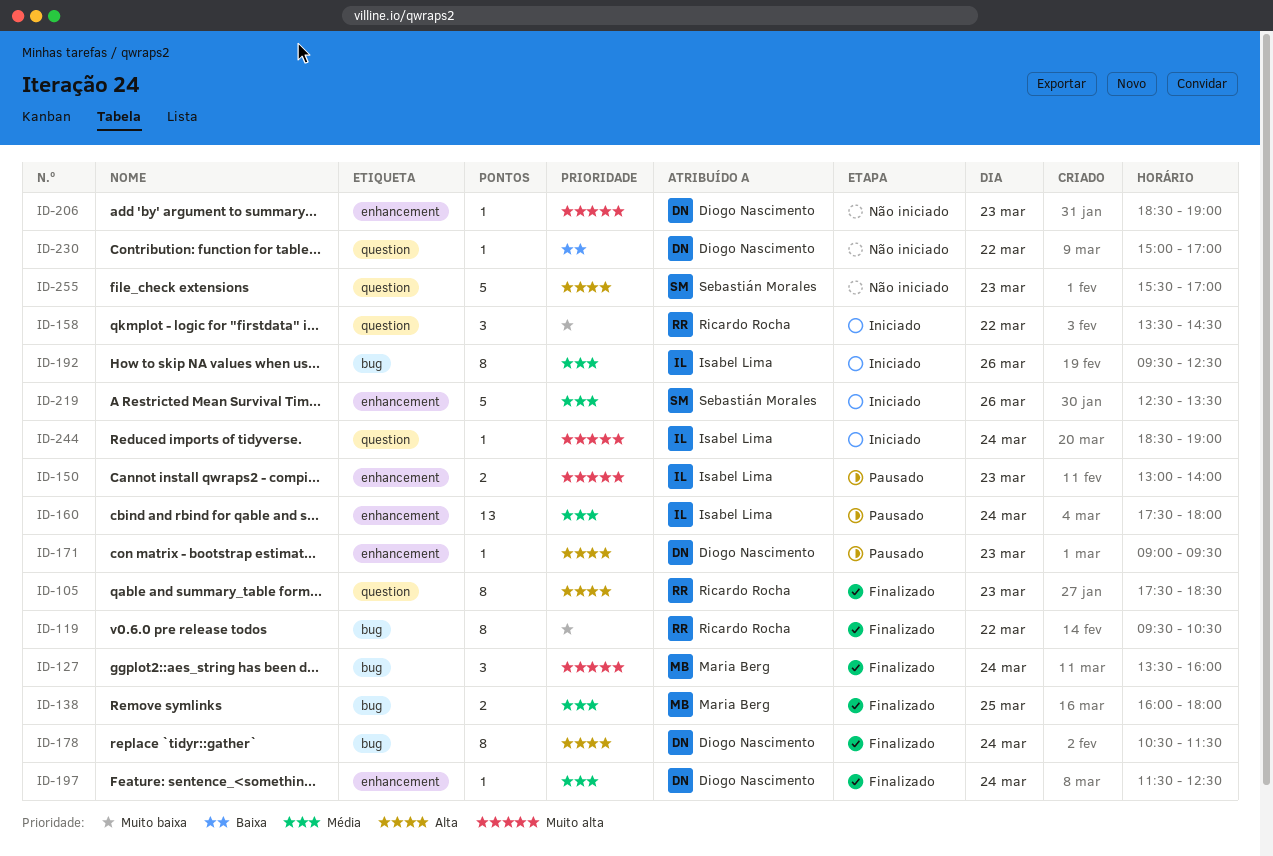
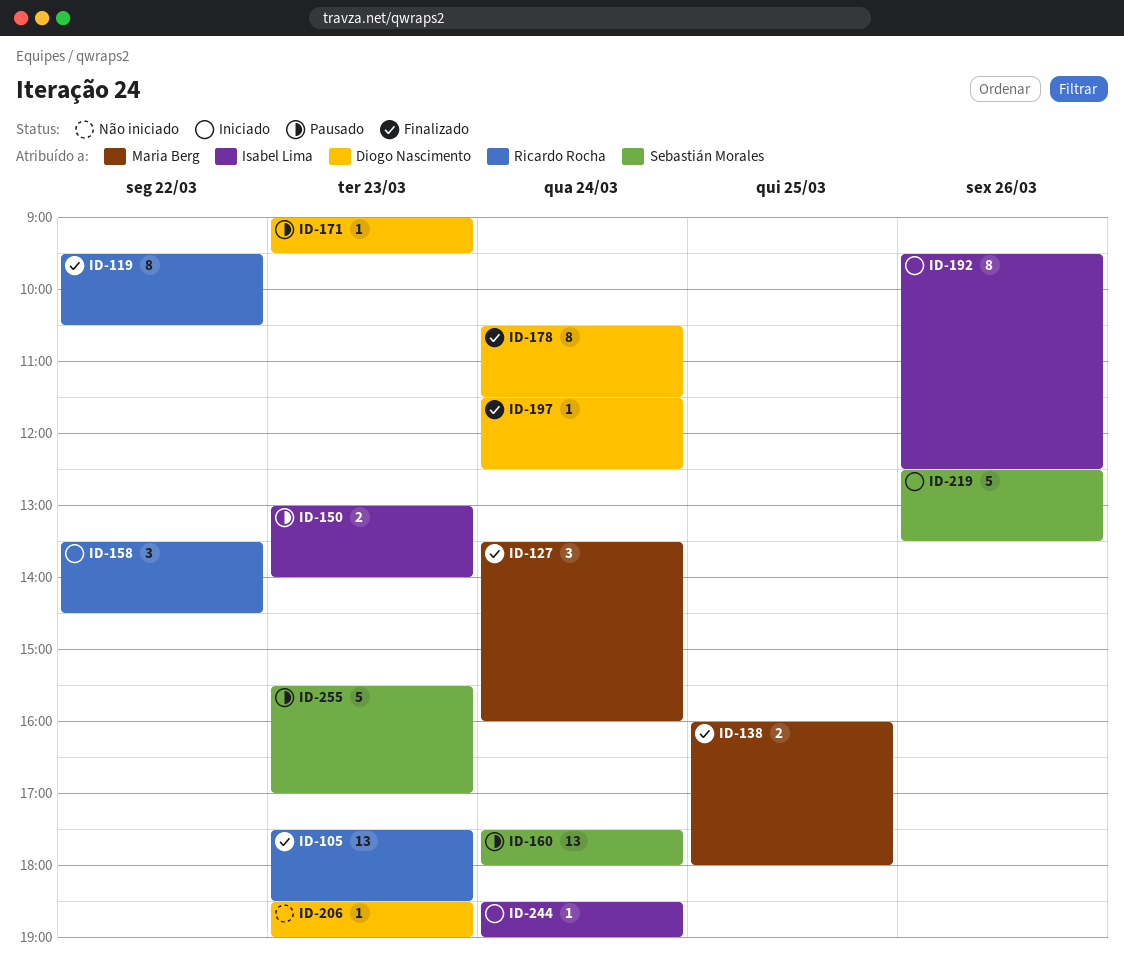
ID-105, estimate: 8 -> 13
ID-160, owner: Isabel Lima -> Sebastián Morales
ID-230: present -> none
ID-255, status: Não iniciado -> Pausado

